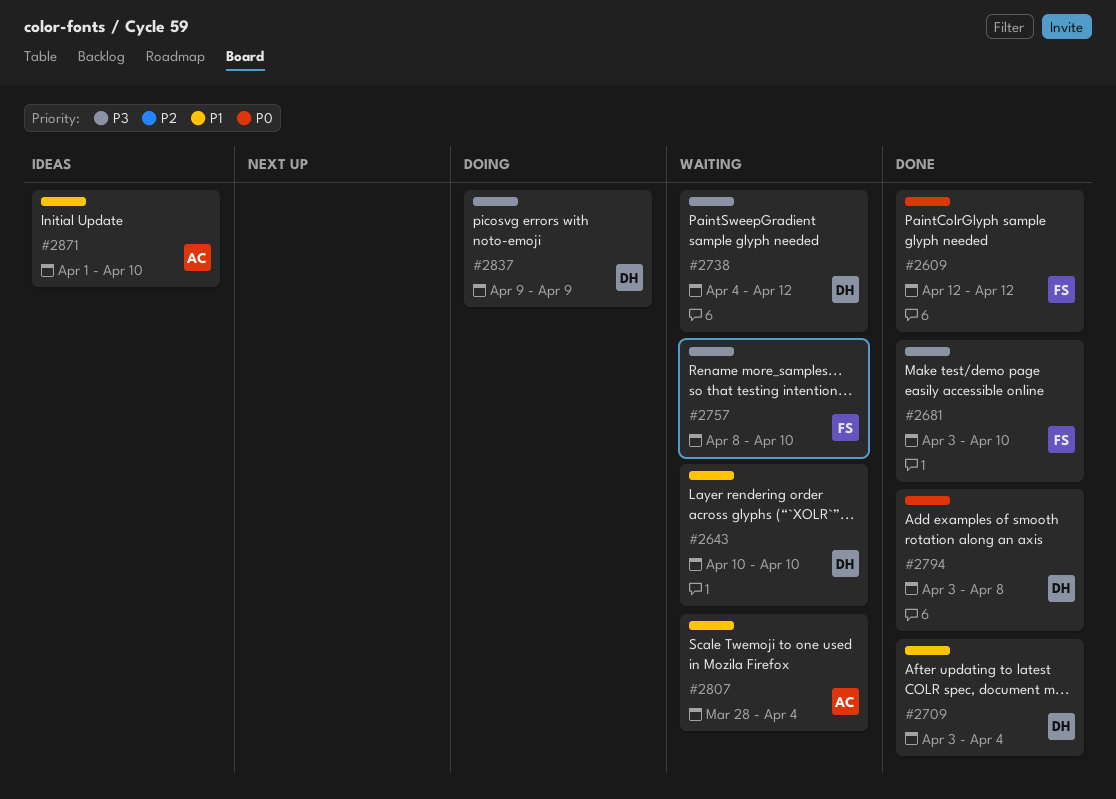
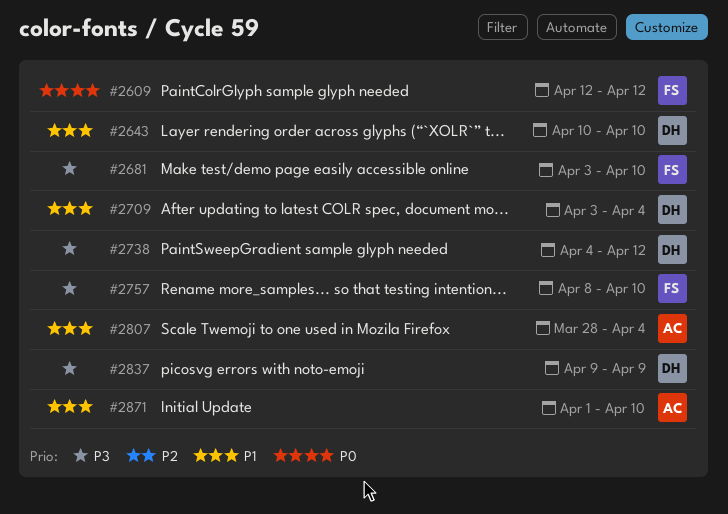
#2794: present -> none

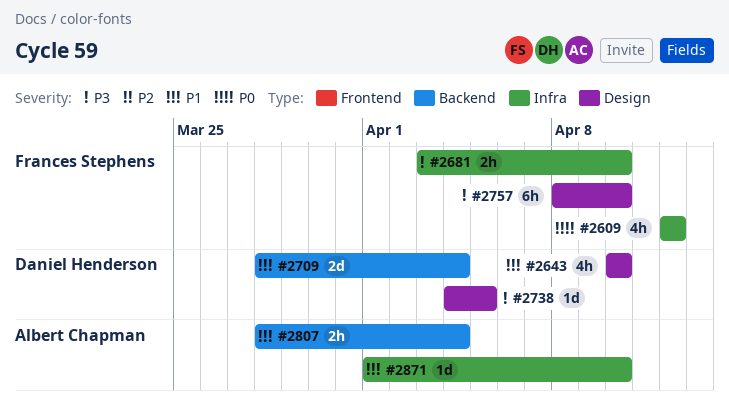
#2709, start: Apr 3 -> Mar 28
#2738, due: Apr 12 -> Apr 5
#2837: present -> none

